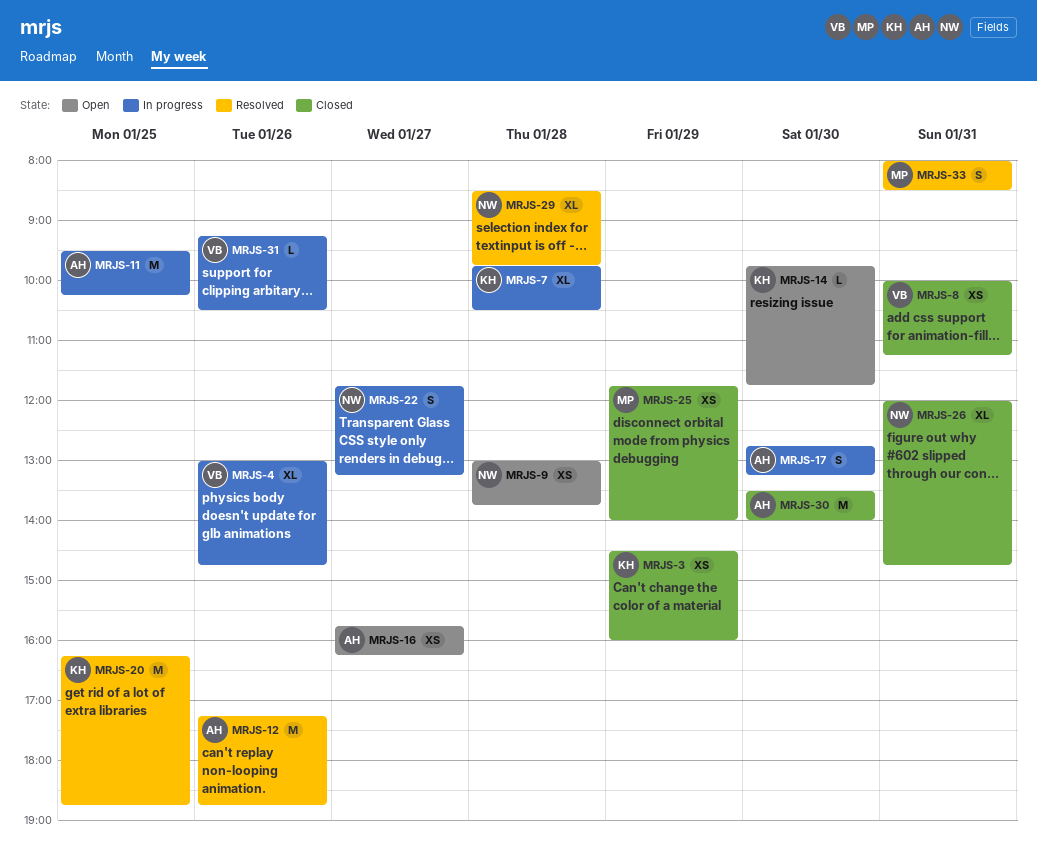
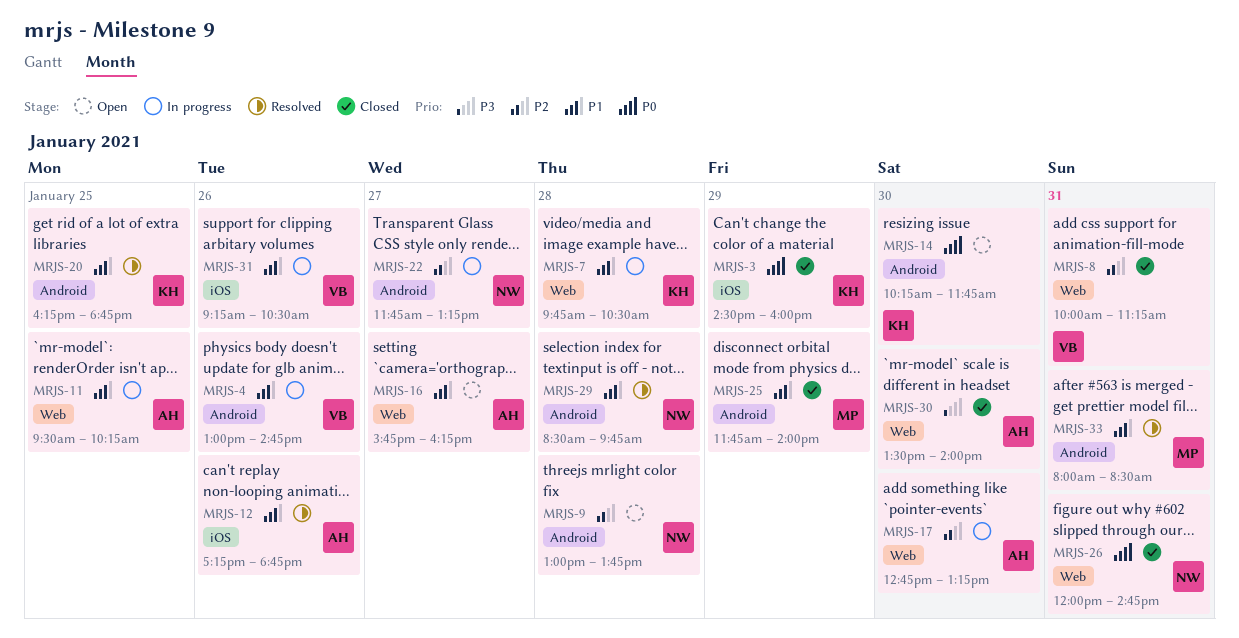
MRJS-14, begins: 09:45 -> 10:15

